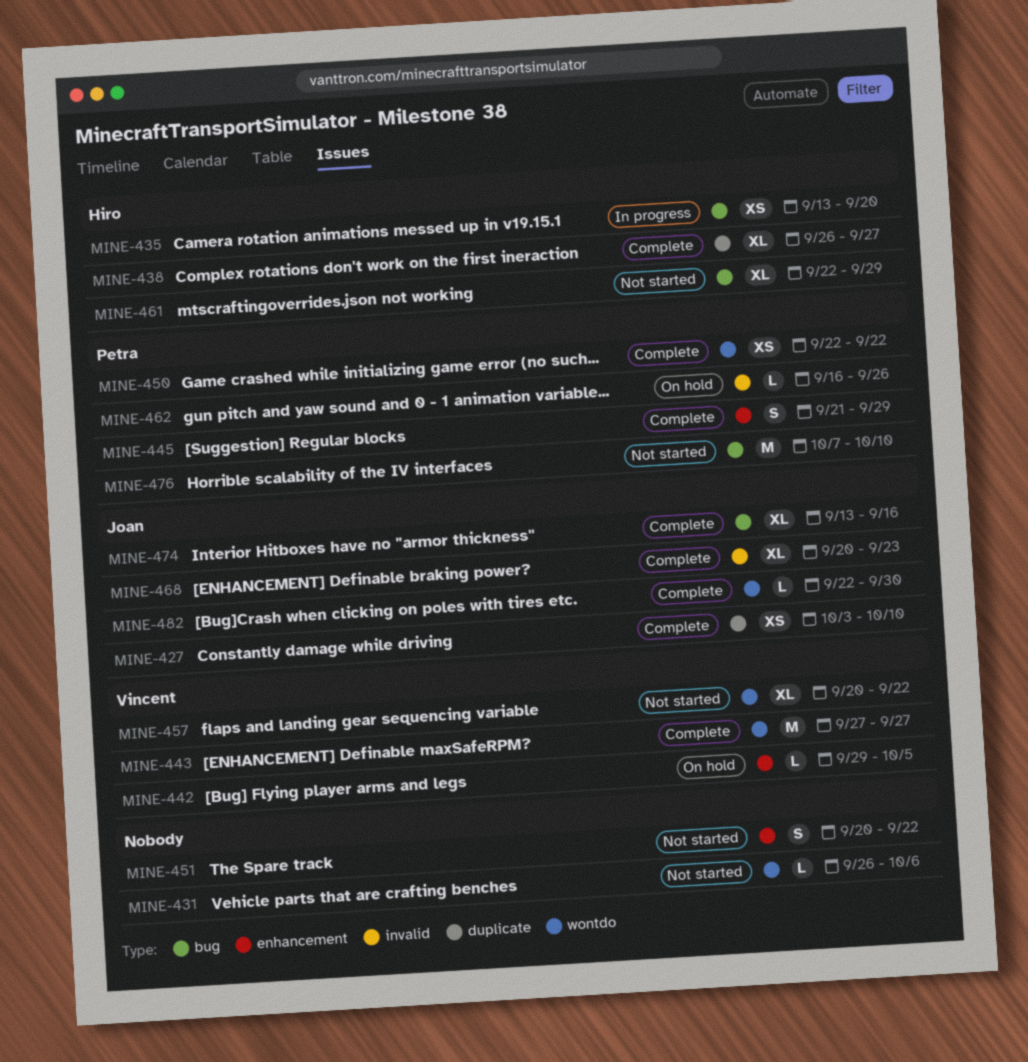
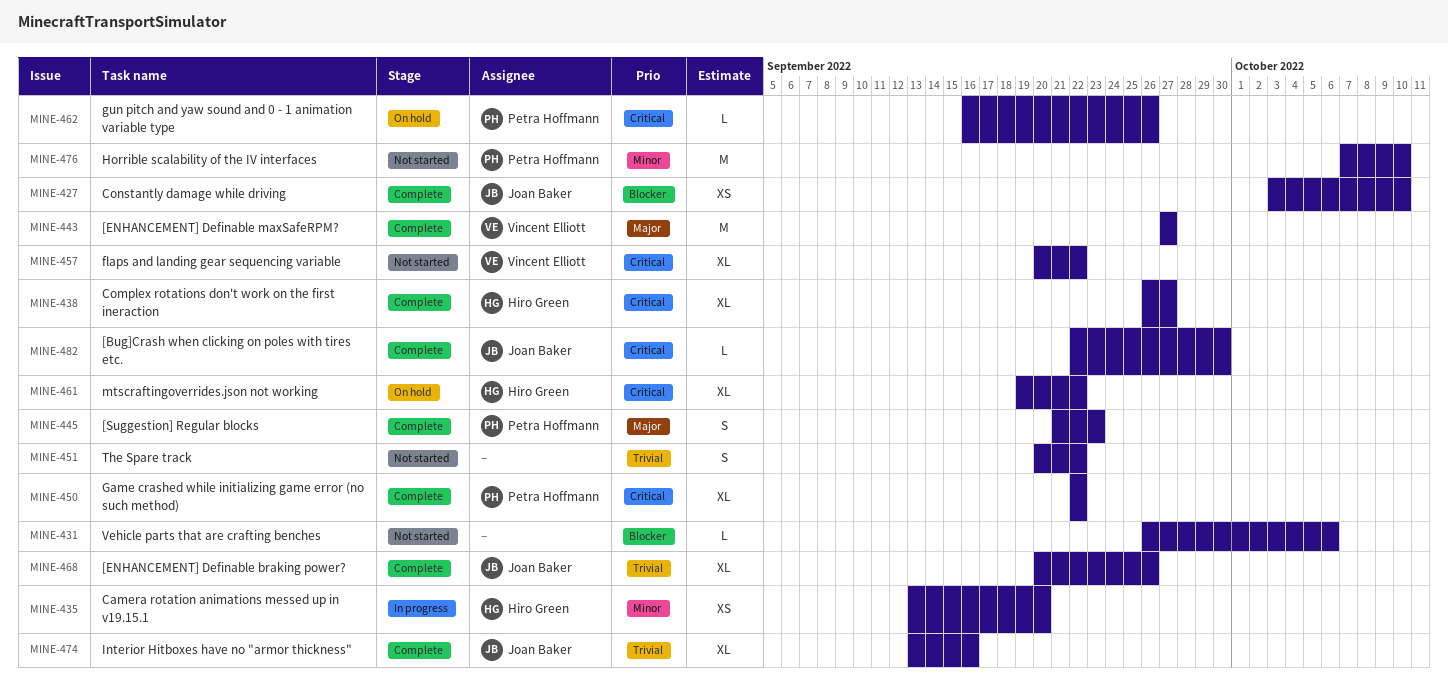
MINE-442: present -> none
MINE-445, due: Sep 29 -> Sep 23
MINE-450, estimate: XS -> XL
MINE-461, status: Not started -> On hold
MINE-461, start: Sep 22 -> Sep 19
MINE-461, due: Sep 29 -> Sep 22
MINE-468, due: Sep 23 -> Sep 26

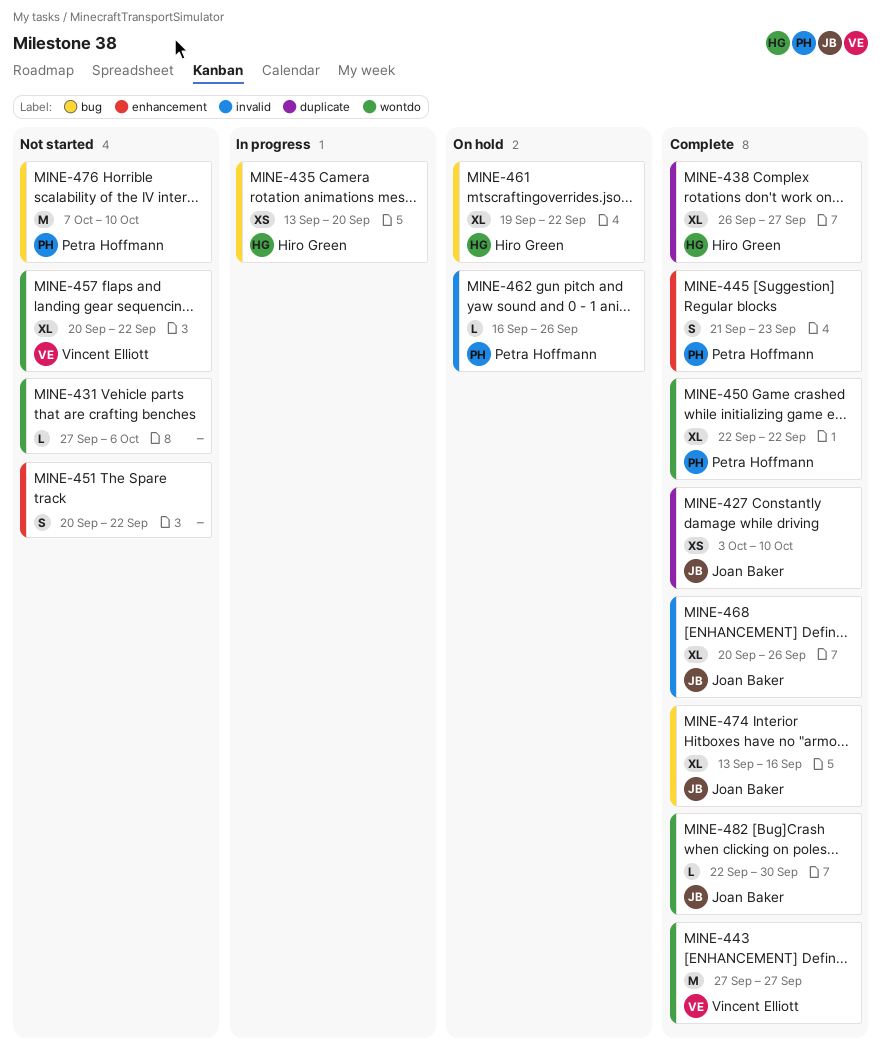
MINE-431, start: Sep 26 -> Sep 27

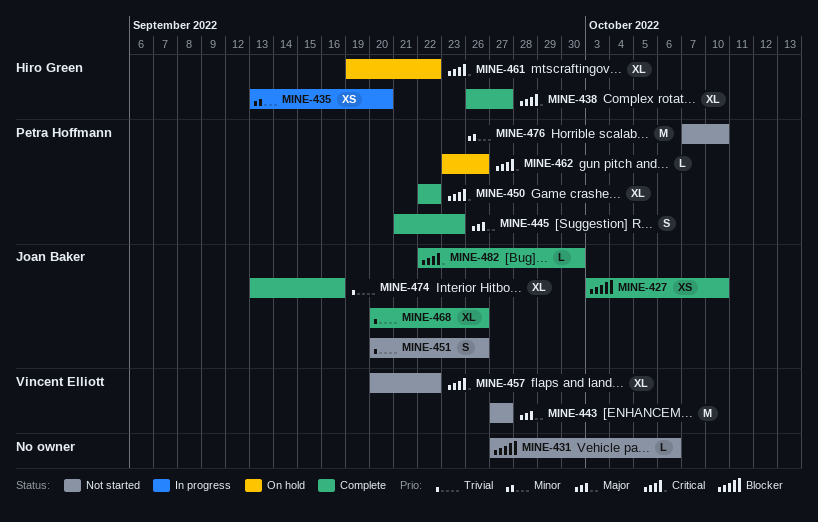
MINE-443, status: Complete -> Not started
MINE-451, owner: none -> Joan Baker
MINE-451, due: Sep 22 -> Sep 26
MINE-462, start: Sep 16 -> Sep 23

